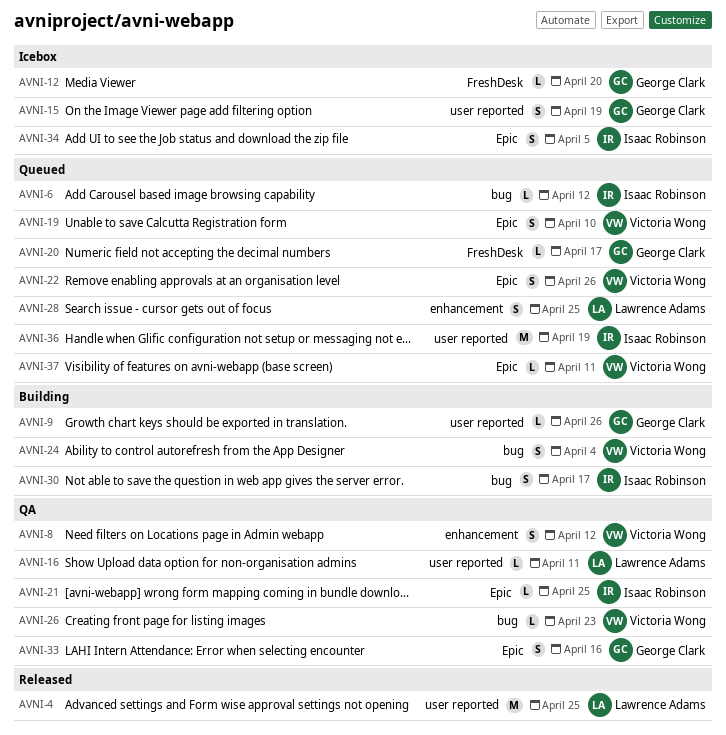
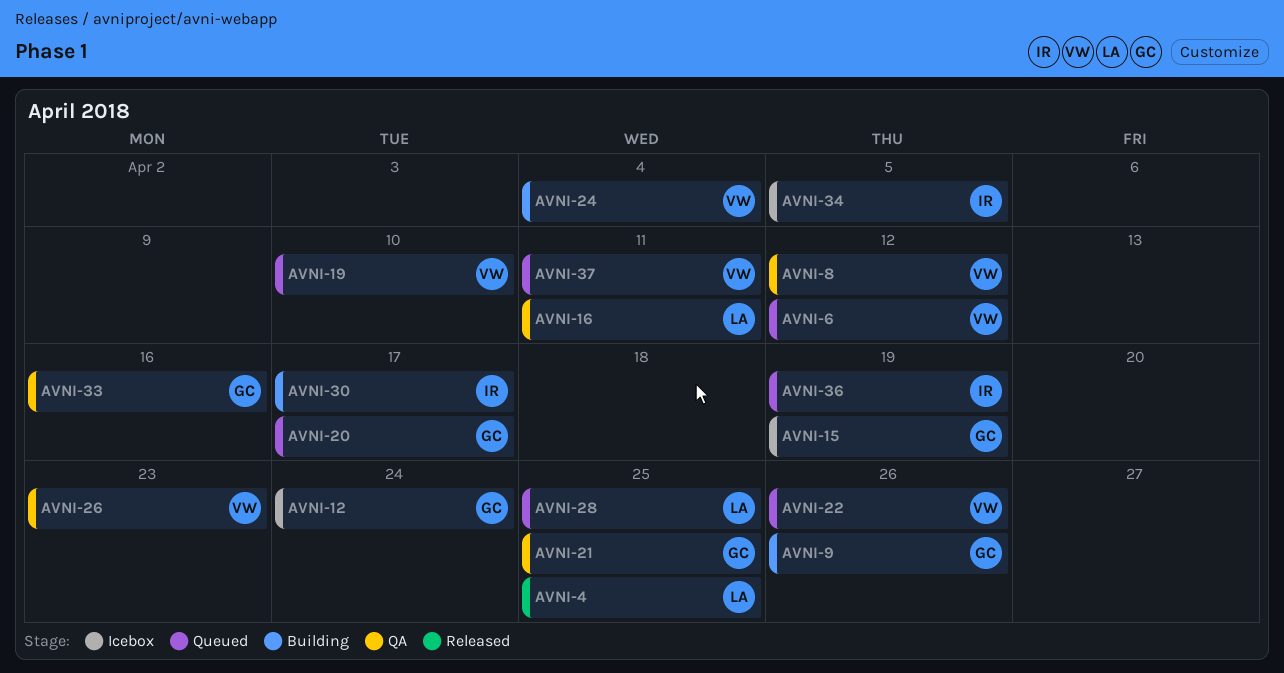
AVNI-6, owner: Isaac Robinson -> Victoria Wong
AVNI-12, due: Apr 20 -> Apr 24
AVNI-21, owner: Isaac Robinson -> George Clark

